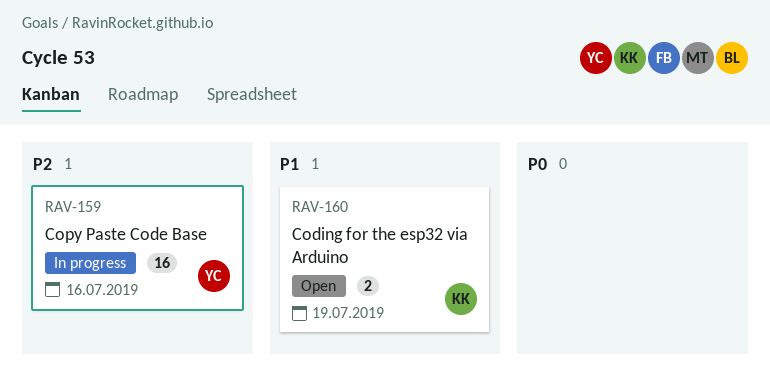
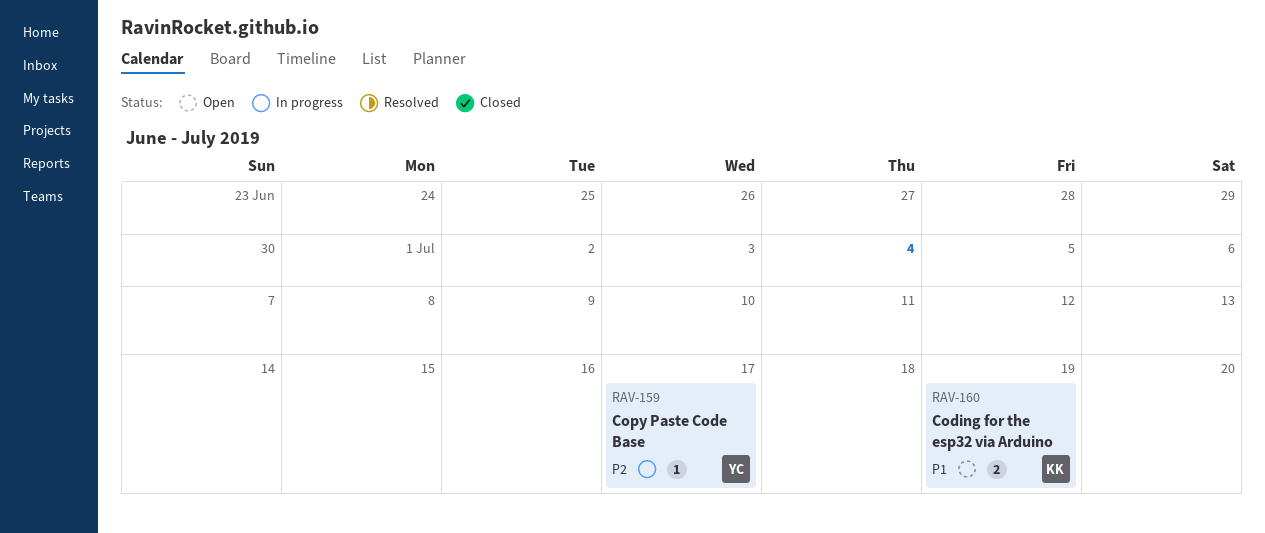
RAV-159, estimate: 16 -> 1
RAV-159, due: Jul 16 -> Jul 17

